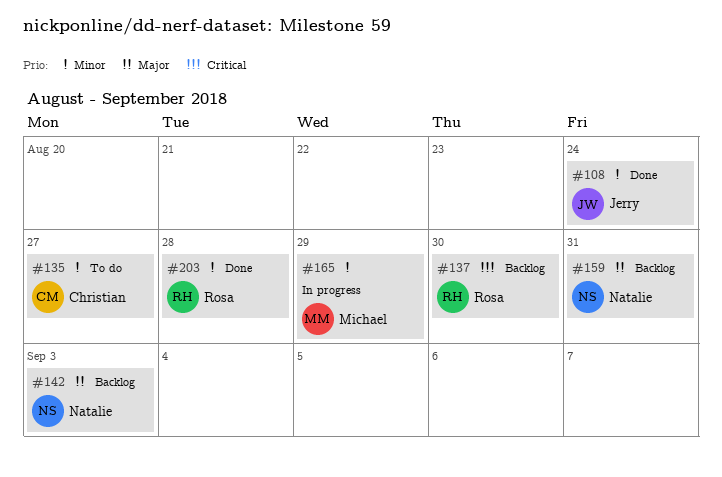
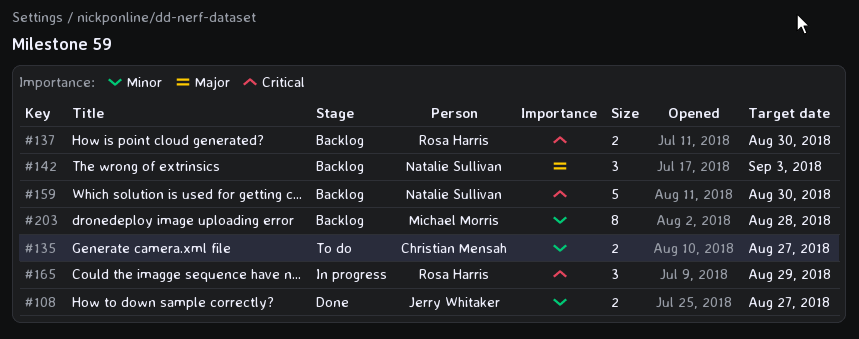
#108, due: Aug 24 -> Aug 27
#159, priority: Major -> Critical
#159, due: Aug 31 -> Aug 30
#165, owner: Michael Morris -> Rosa Harris
#165, priority: Minor -> Critical
#203, status: Done -> Backlog
#203, owner: Rosa Harris -> Michael Morris

